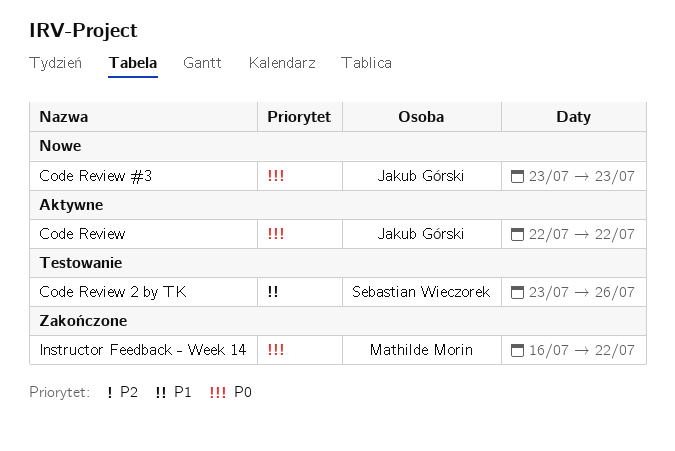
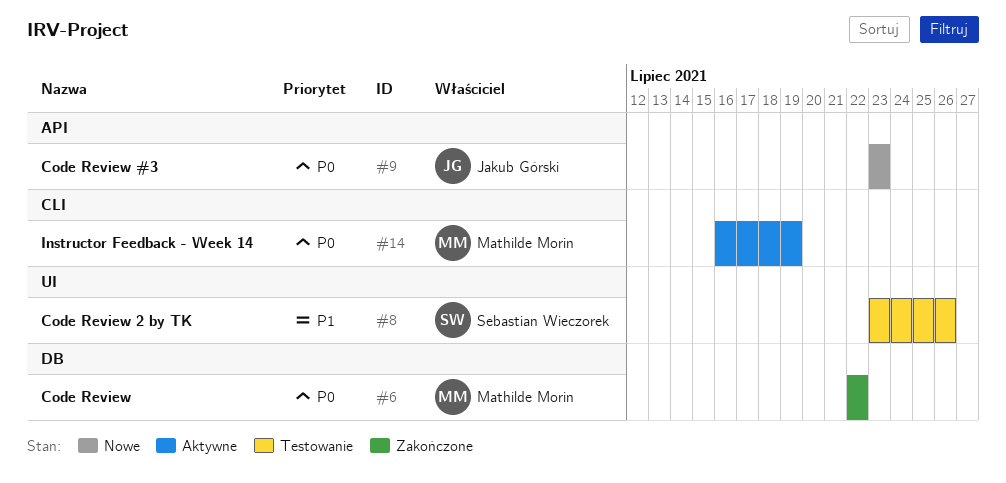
Code Review, status: Aktywne -> Zakończone
Code Review, owner: Jakub Górski -> Mathilde Morin
Instructor Feedback - Week 14, status: Zakończone -> Aktywne
Instructor Feedback - Week 14, due: Jul 22 -> Jul 19

